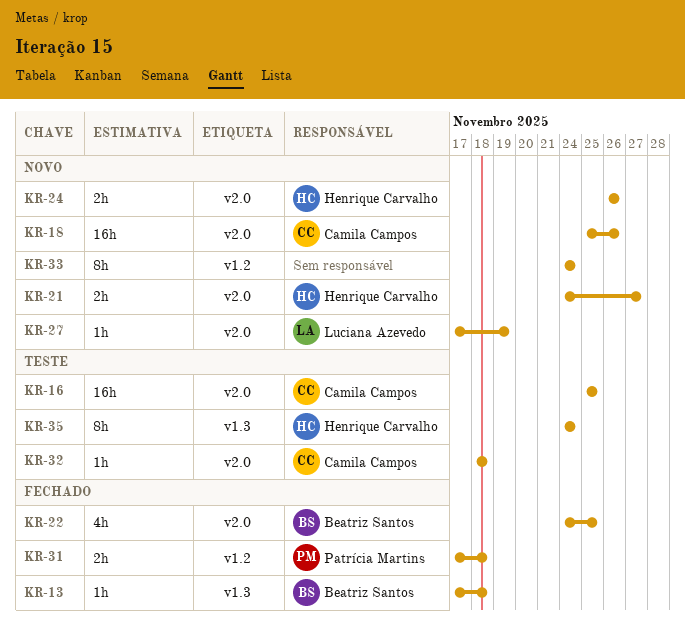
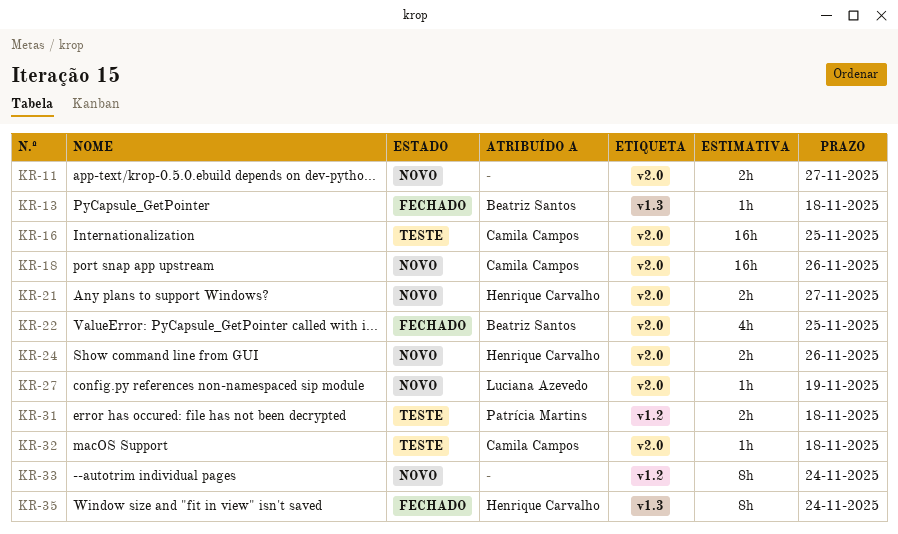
KR-11: none -> present
KR-31, status: Fechado -> Teste
KR-35, status: Teste -> Fechado

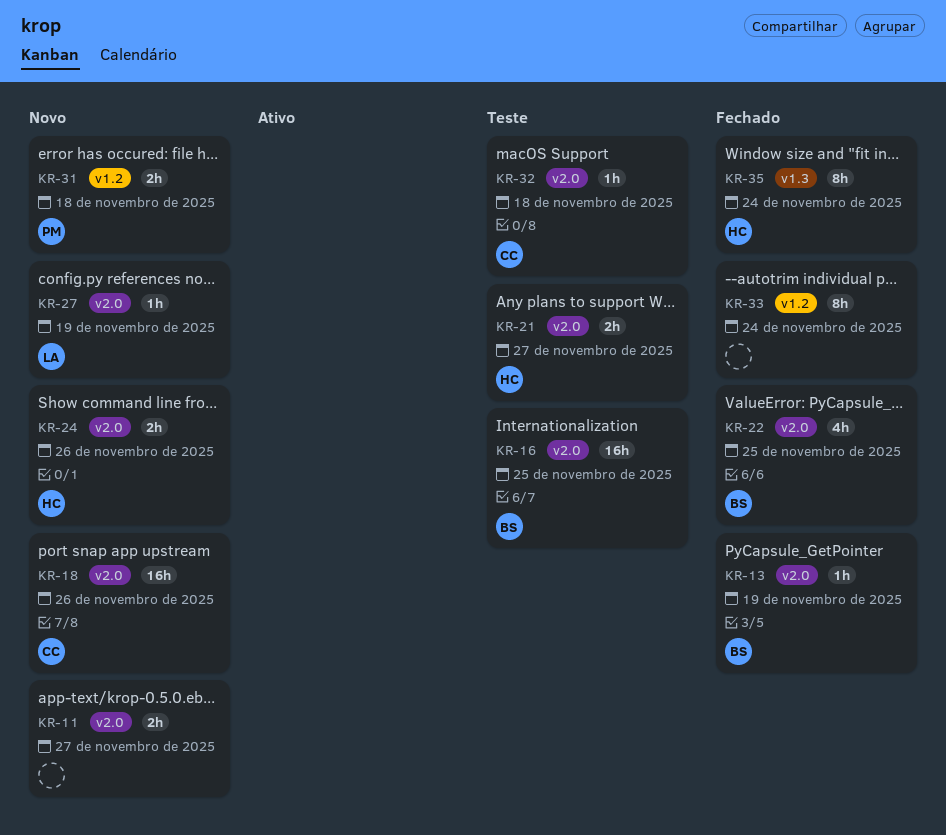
KR-13, label: v1.3 -> v2.0
KR-13, due: Nov 18 -> Nov 19
KR-16, owner: Camila Campos -> Beatriz Santos
KR-21, status: Novo -> Teste
KR-31, status: Teste -> Novo
KR-33, status: Novo -> Fechado

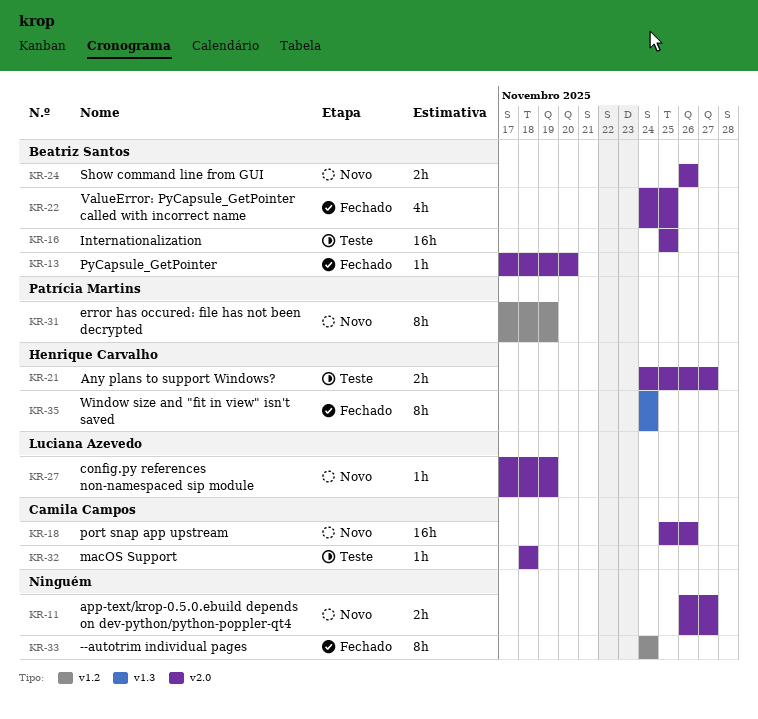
KR-13, due: Nov 19 -> Nov 20
KR-24, owner: Henrique Carvalho -> Beatriz Santos
KR-31, estimate: 2h -> 8h
KR-31, due: Nov 18 -> Nov 19

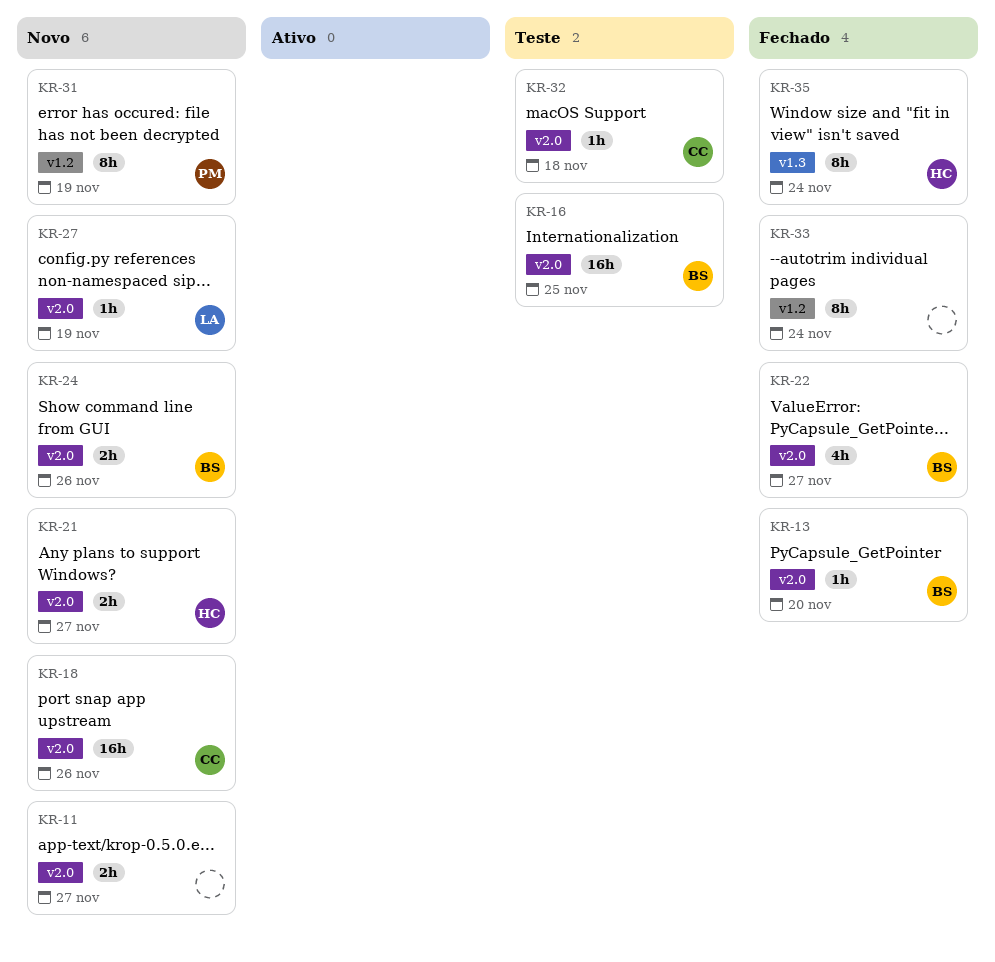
KR-21, status: Teste -> Novo
KR-22, due: Nov 25 -> Nov 27

